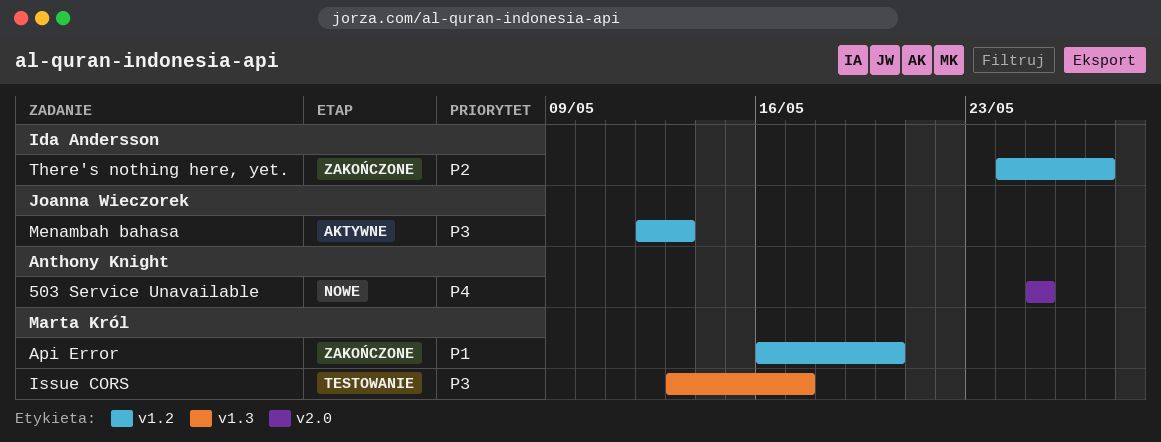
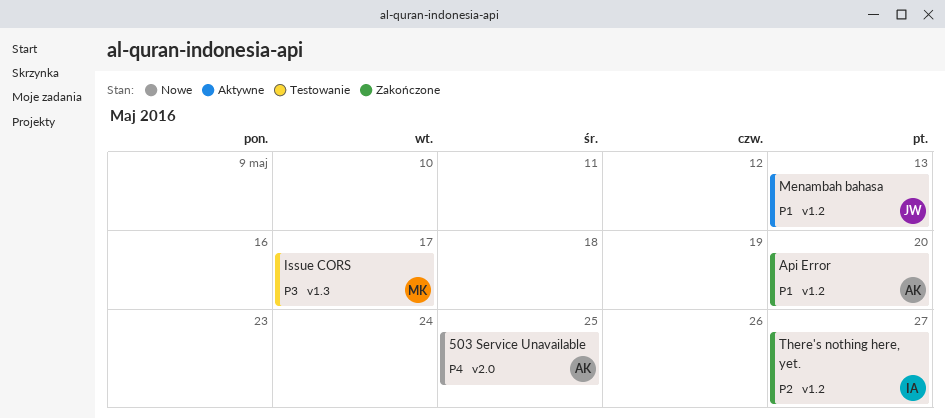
Api Error, owner: Marta Król -> Anthony Knight
Menambah bahasa, priority: P3 -> P1

